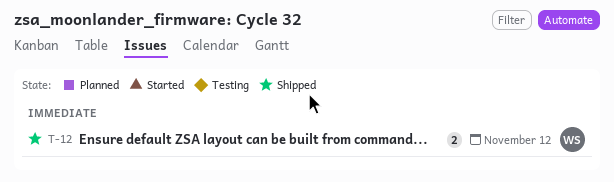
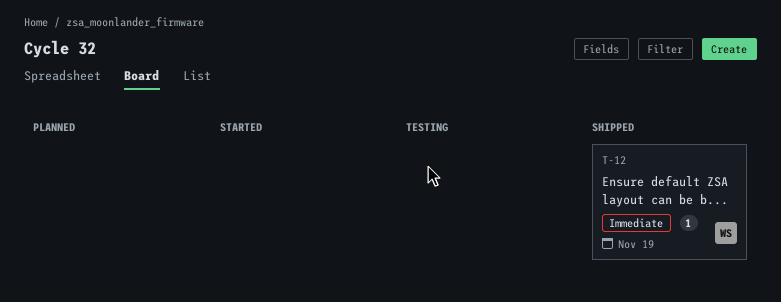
T-12, estimate: 2 -> 1
T-12, due: Nov 12 -> Nov 19

